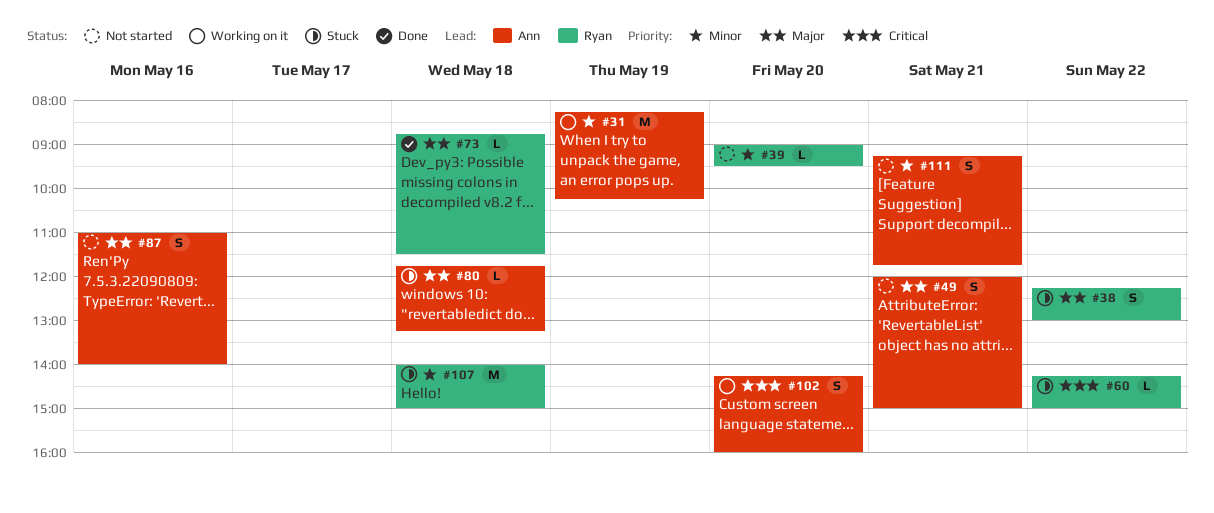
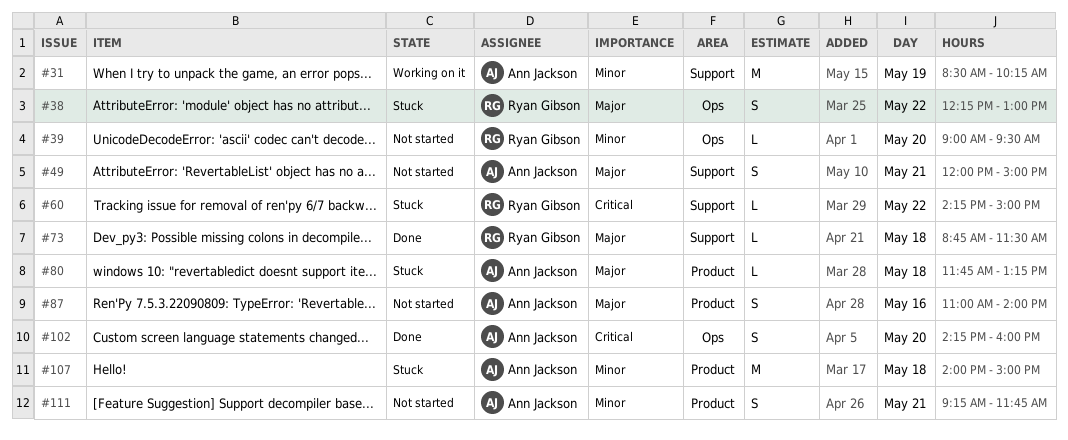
#31, begins: 08:15 -> 08:30
#102, status: Working on it -> Done
#107, owner: Ryan Gibson -> Ann Jackson

